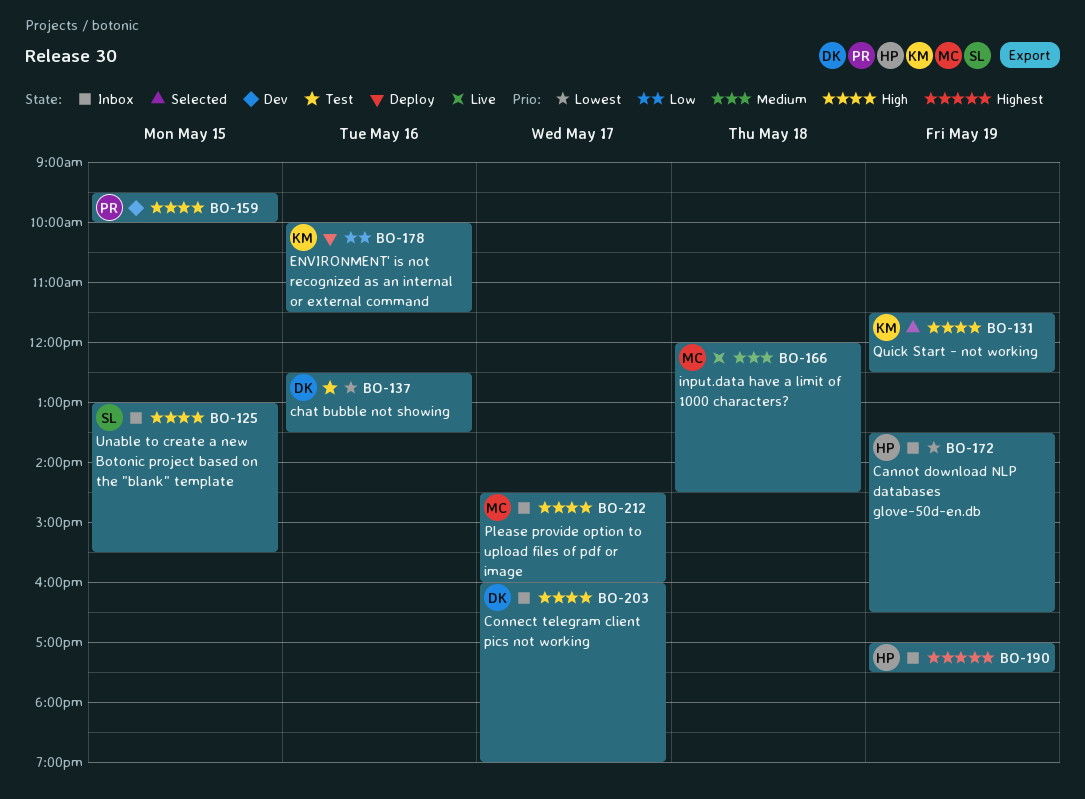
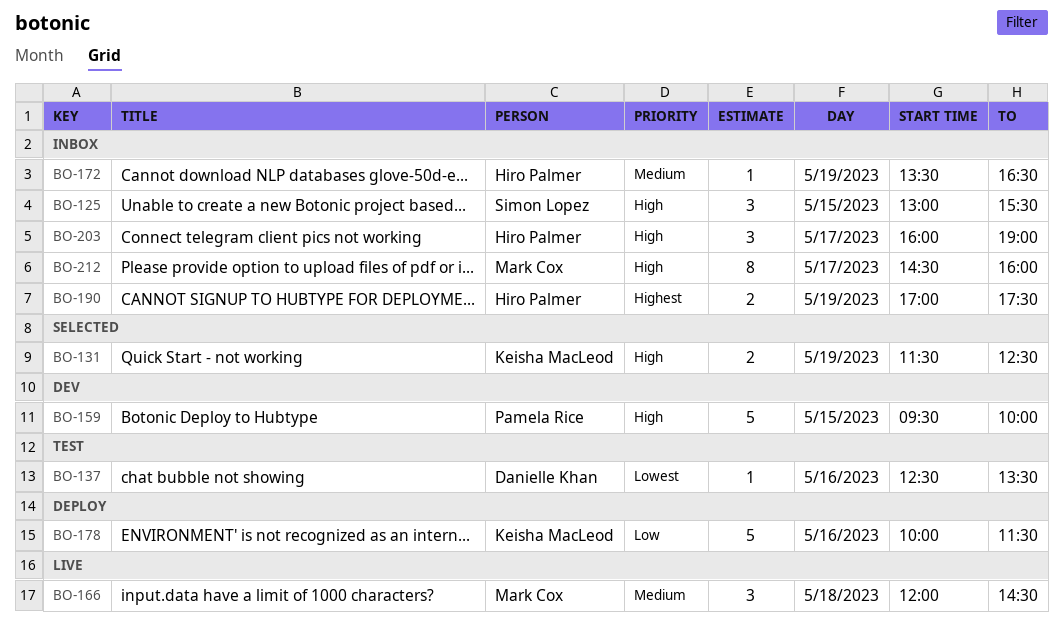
BO-172, priority: Lowest -> Medium
BO-203, owner: Danielle Khan -> Hiro Palmer

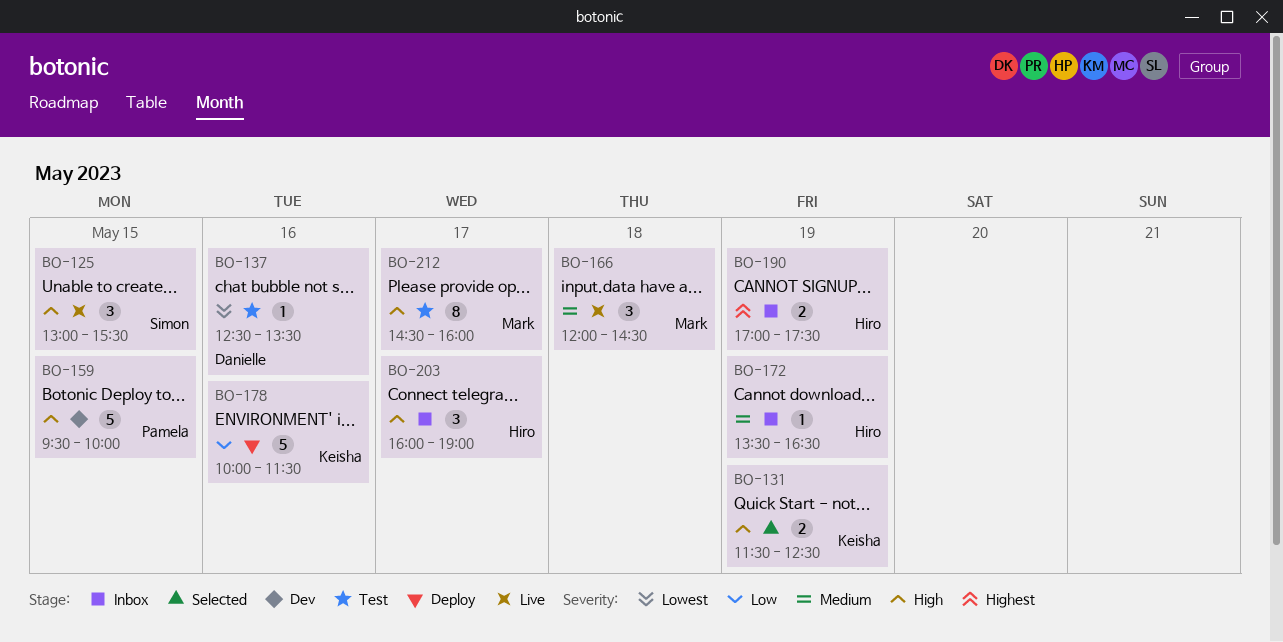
BO-125, status: Inbox -> Live
BO-212, status: Inbox -> Test

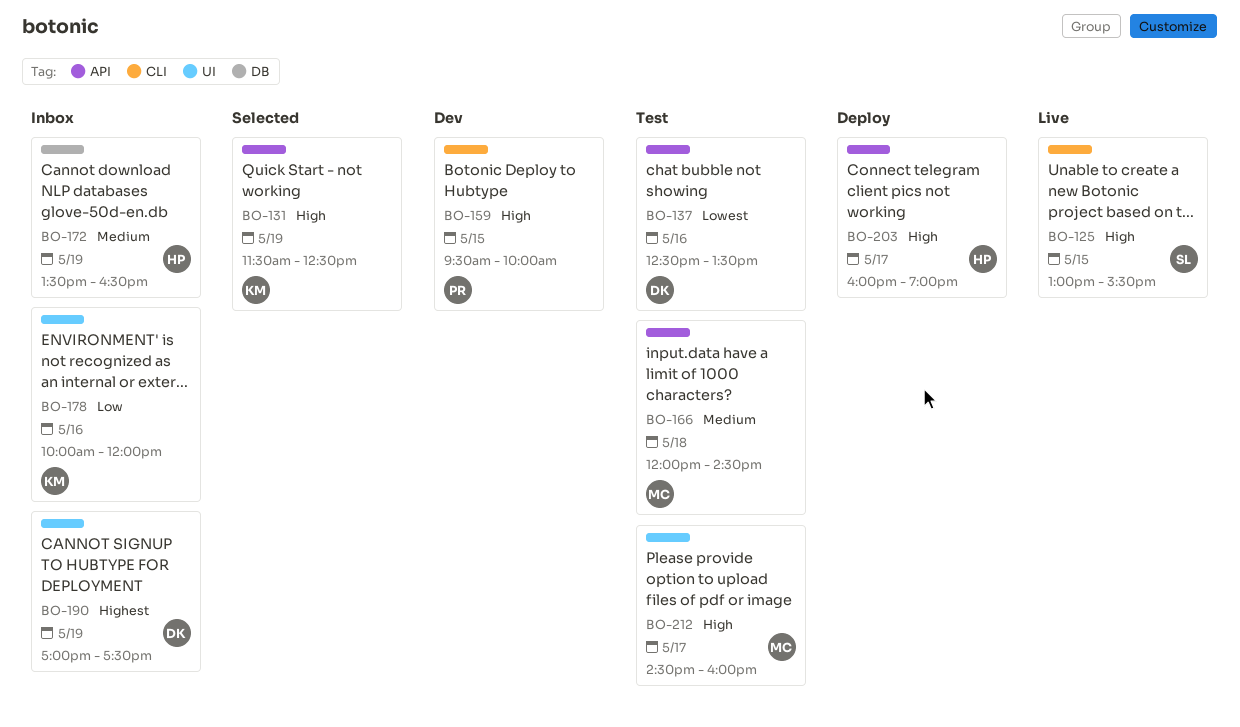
BO-166, status: Live -> Test
BO-178, status: Deploy -> Inbox
BO-178, ends: 11:30 -> 12:00
BO-190, owner: Hiro -> Danielle
BO-203, status: Inbox -> Deploy

